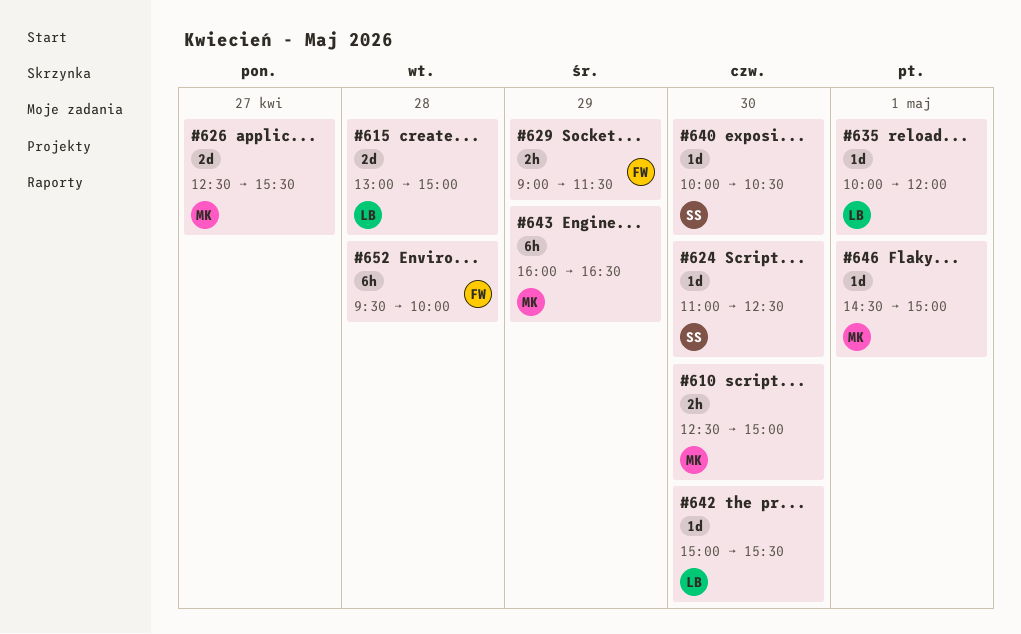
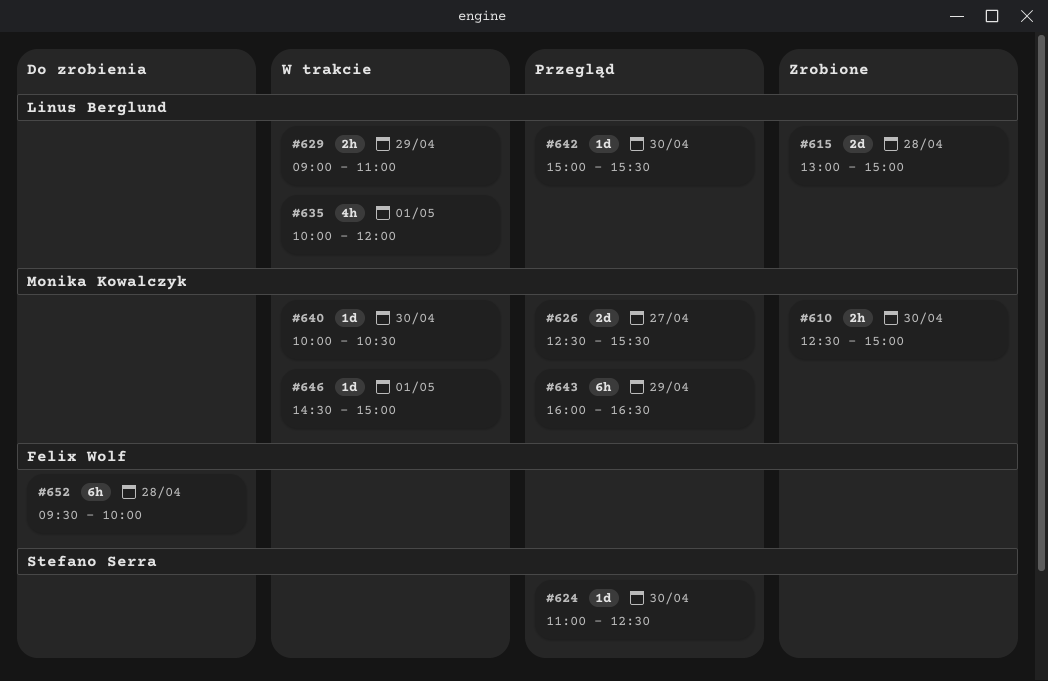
#629, owner: Felix Wolf -> Linus Berglund
#629, ends: 11:30 -> 11:00
#635, estimate: 1d -> 4h
#640, owner: Stefano Serra -> Monika Kowalczyk

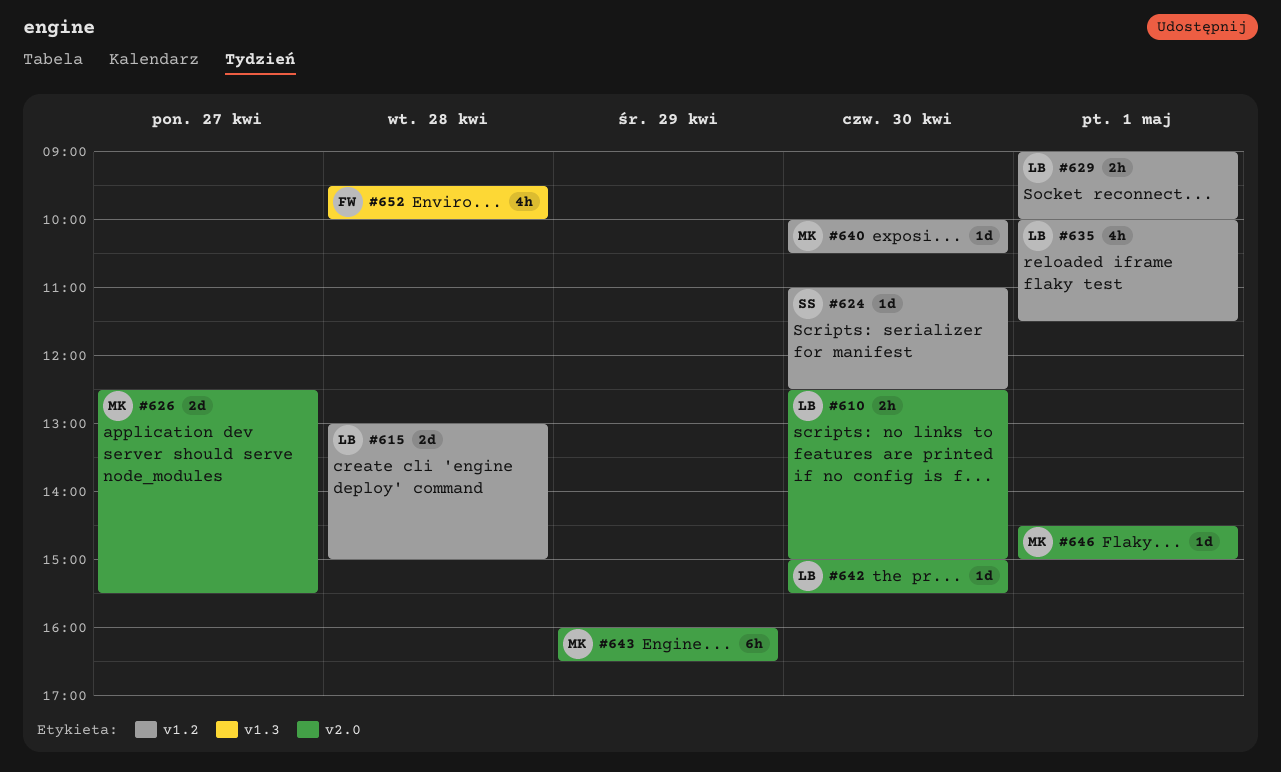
#610, owner: Monika Kowalczyk -> Linus Berglund
#629, day: Apr 29 -> May 1
#629, ends: 11:00 -> 10:00
#635, ends: 12:00 -> 11:30
#652, estimate: 6h -> 4h

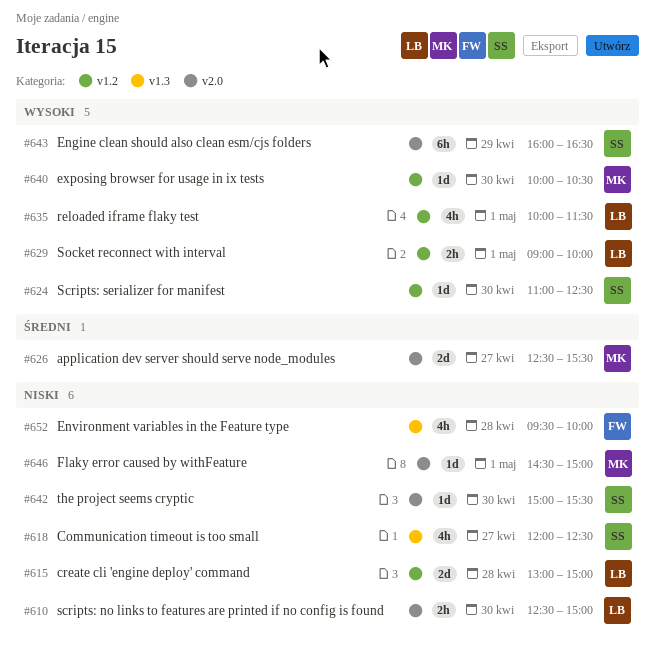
#618: none -> present
#642, owner: LB -> SS
#643, owner: MK -> SS

